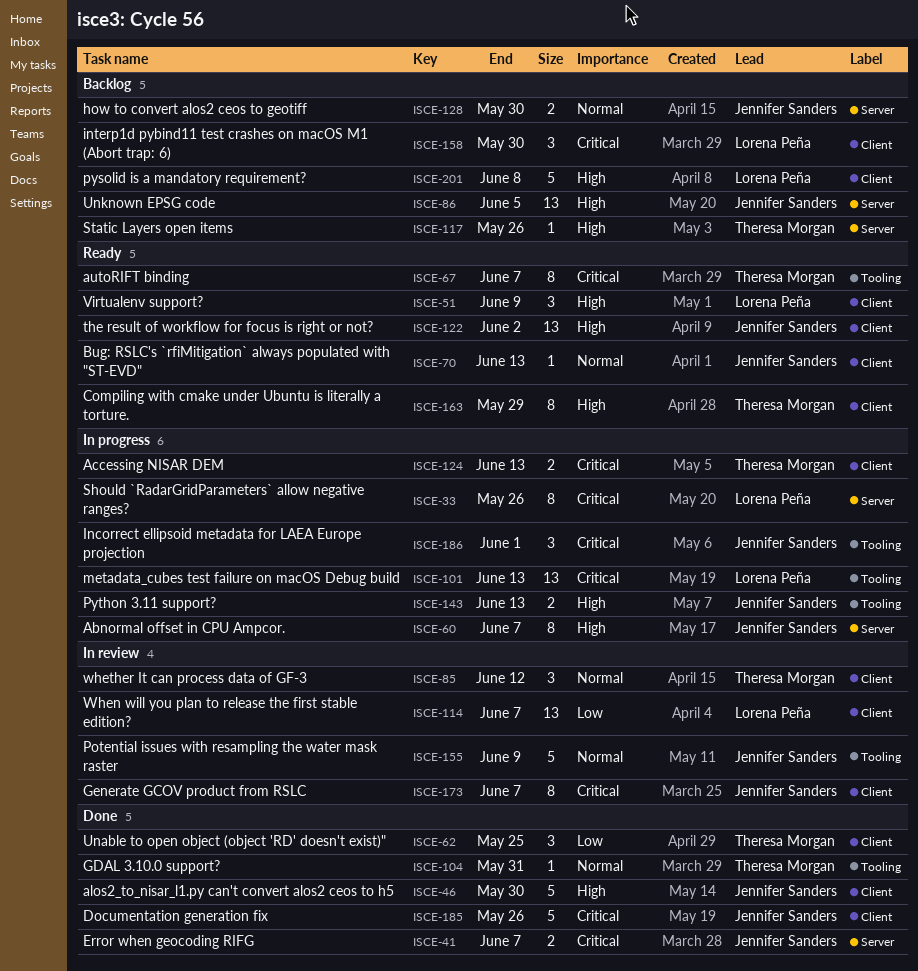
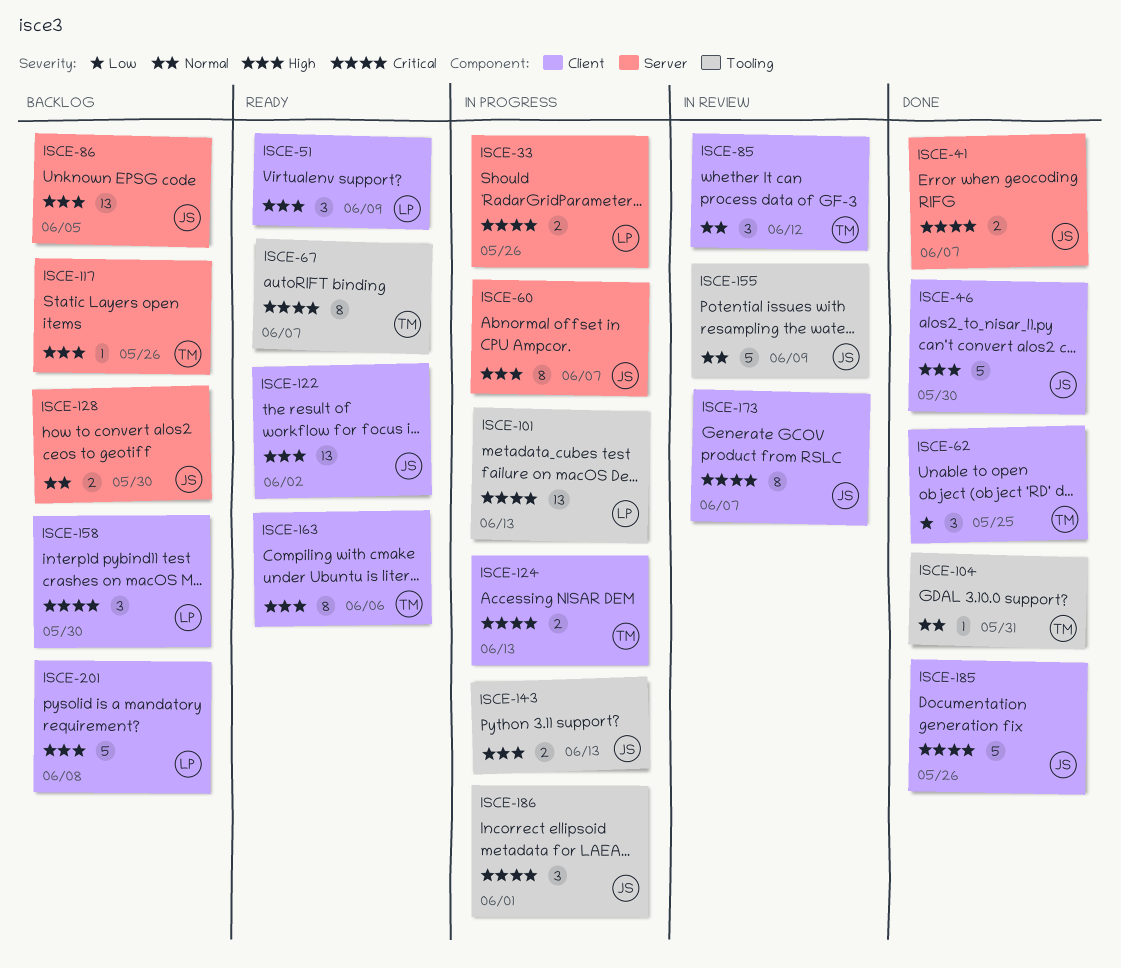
ISCE-33, estimate: 8 -> 2
ISCE-70: present -> none
ISCE-114: present -> none
ISCE-163, due: May 29 -> Jun 6

